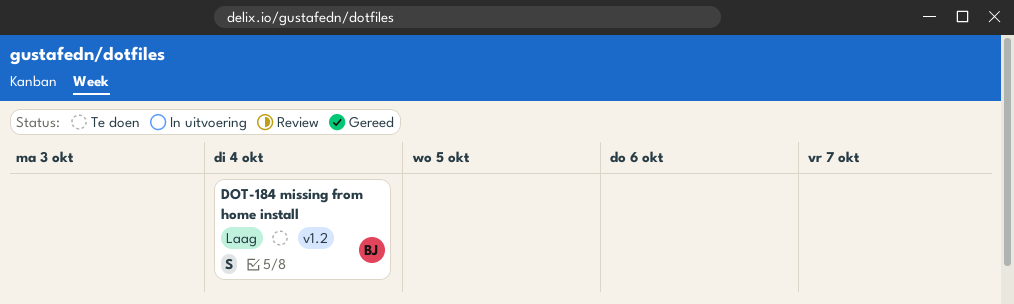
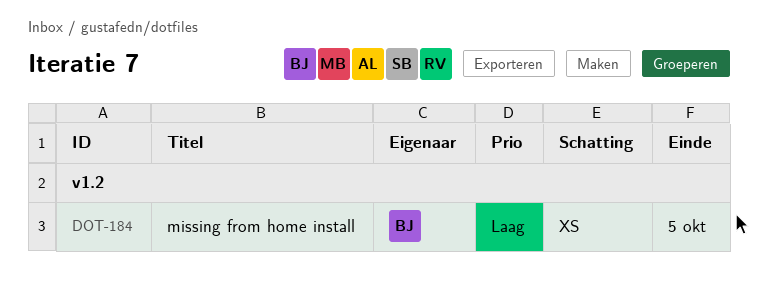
DOT-184, estimate: S -> XS
DOT-184, due: Oct 4 -> Oct 5

